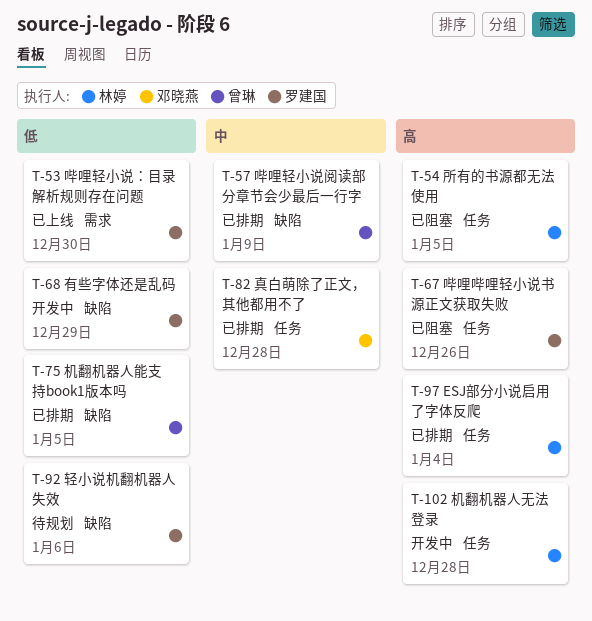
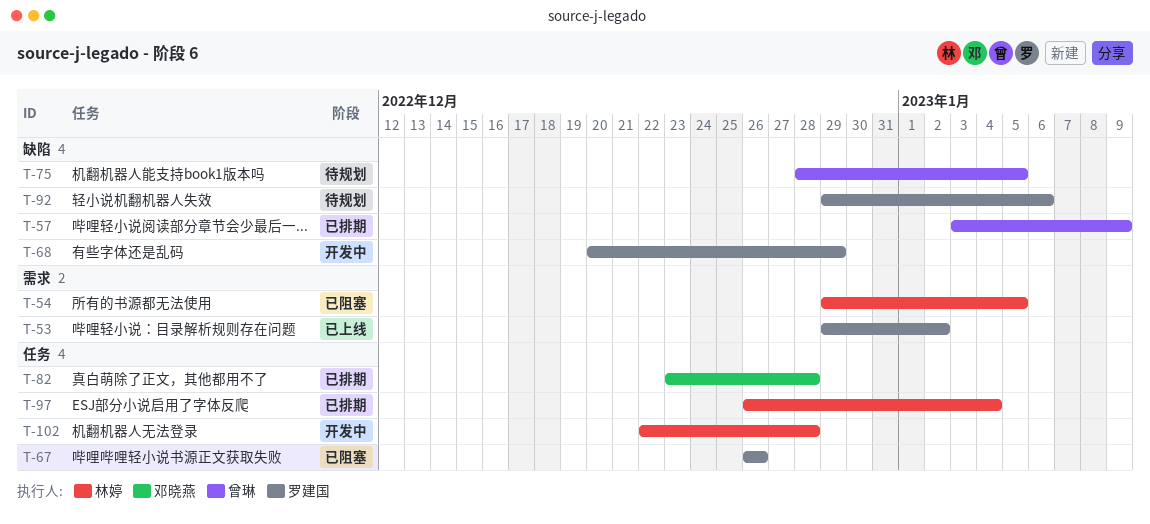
T-53, due: Dec 30 -> Jan 2
T-54, label: 任务 -> 需求
T-75, status: 已排期 -> 待规划

